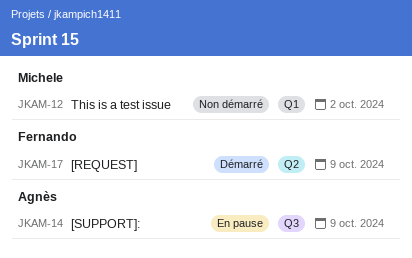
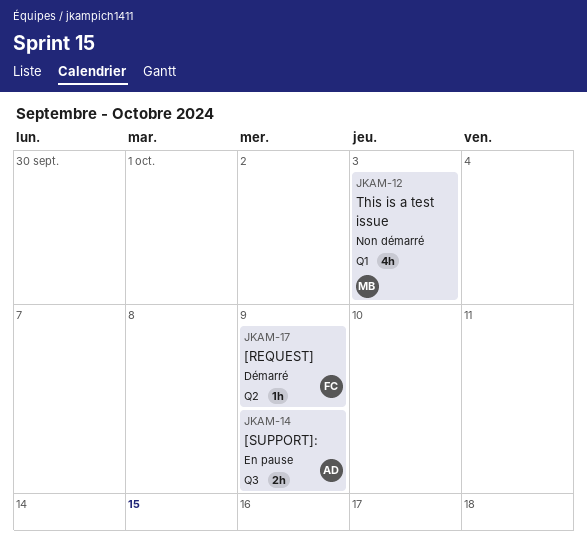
JKAM-12, due: Oct 2 -> Oct 3

